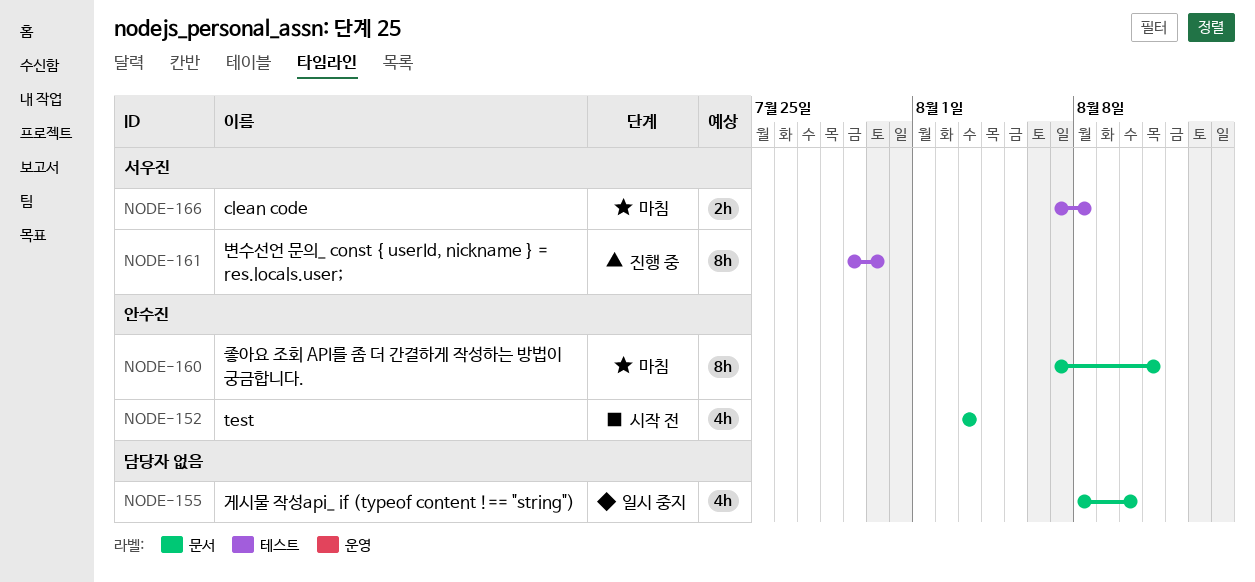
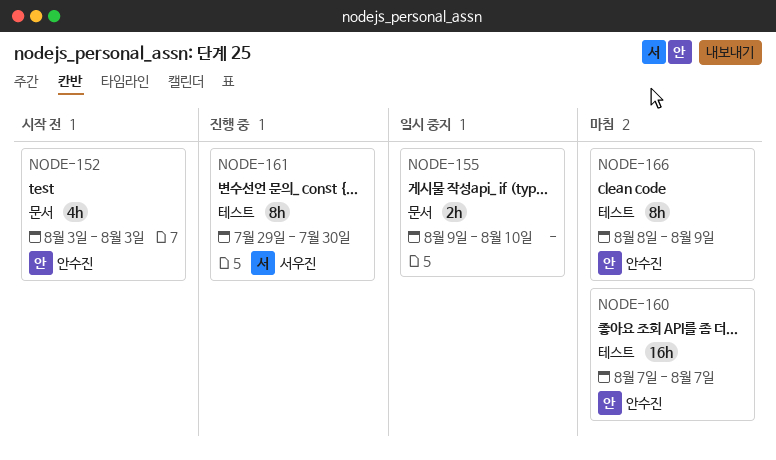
NODE-155, estimate: 4h -> 2h
NODE-155, start: Aug 8 -> Aug 9
NODE-160, label: 문서 -> 테스트
NODE-160, estimate: 8h -> 16h
NODE-160, due: Aug 11 -> Aug 7
NODE-166, owner: 서우진 -> 안수진
NODE-166, estimate: 2h -> 8h
NODE-166, start: Aug 7 -> Aug 8
NODE-166, due: Aug 8 -> Aug 9

